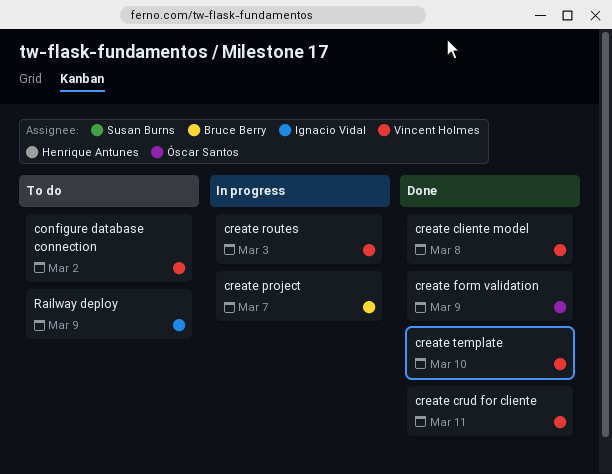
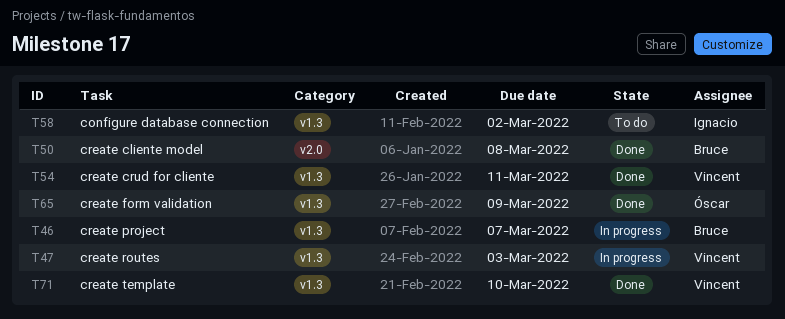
configure database connection, owner: Vincent Holmes -> Ignacio Vidal
create cliente model, owner: Vincent Holmes -> Bruce Berry
Railway deploy: present -> none

